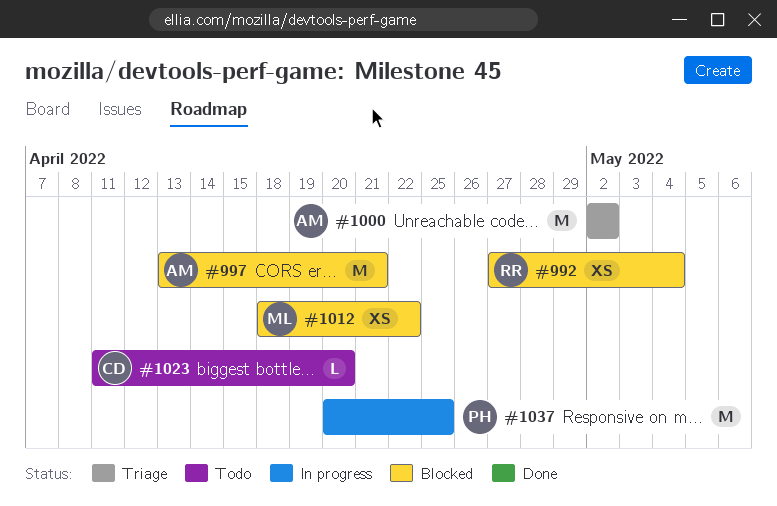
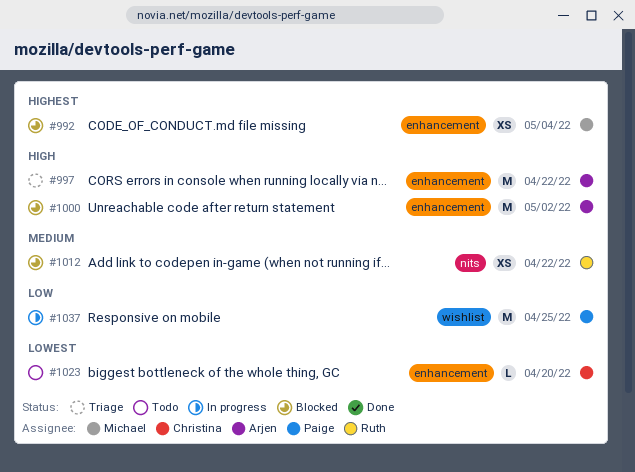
#992, owner: Ruth -> Michael
#997, status: Blocked -> Triage
#997, due: Apr 21 -> Apr 22
#1000, status: Triage -> Blocked
#1012, owner: Michael -> Ruth

